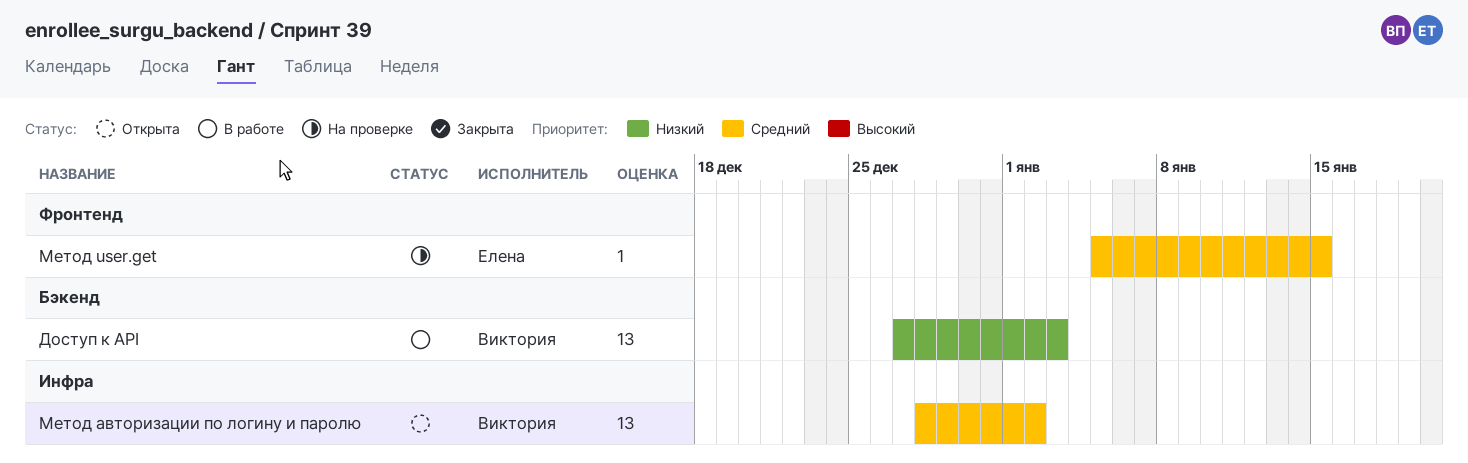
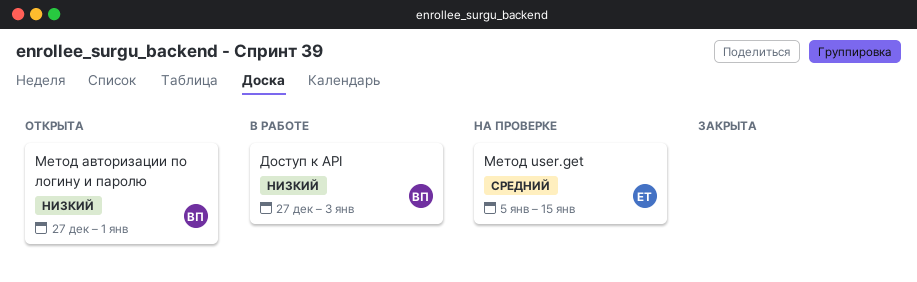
Метод авторизации по логину и паролю, priority: Средний -> Низкий
Метод авторизации по логину и паролю, start: Dec 28 -> Dec 27
Метод авторизации по логину и паролю, due: Jan 2 -> Jan 1

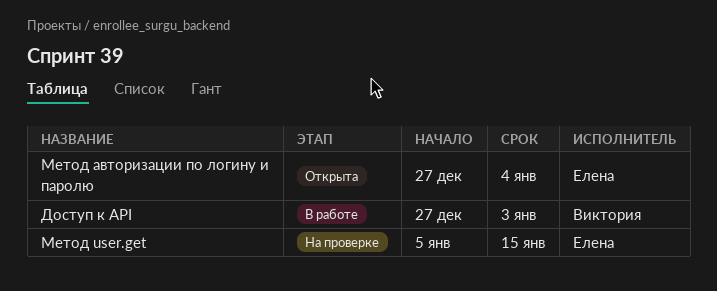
Метод авторизации по логину и паролю, owner: Виктория -> Елена
Метод авторизации по логину и паролю, due: Jan 1 -> Jan 4

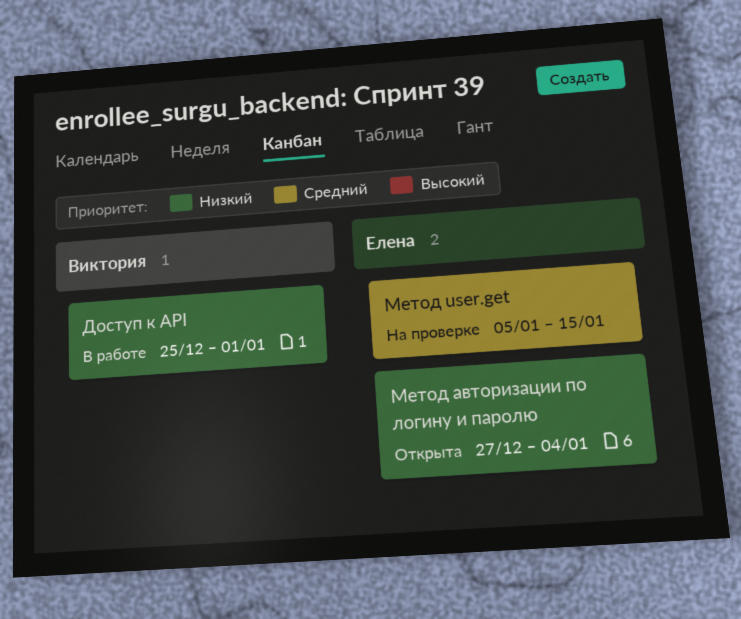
Доступ к API, start: Dec 27 -> Dec 25
Доступ к API, due: Jan 3 -> Jan 1

